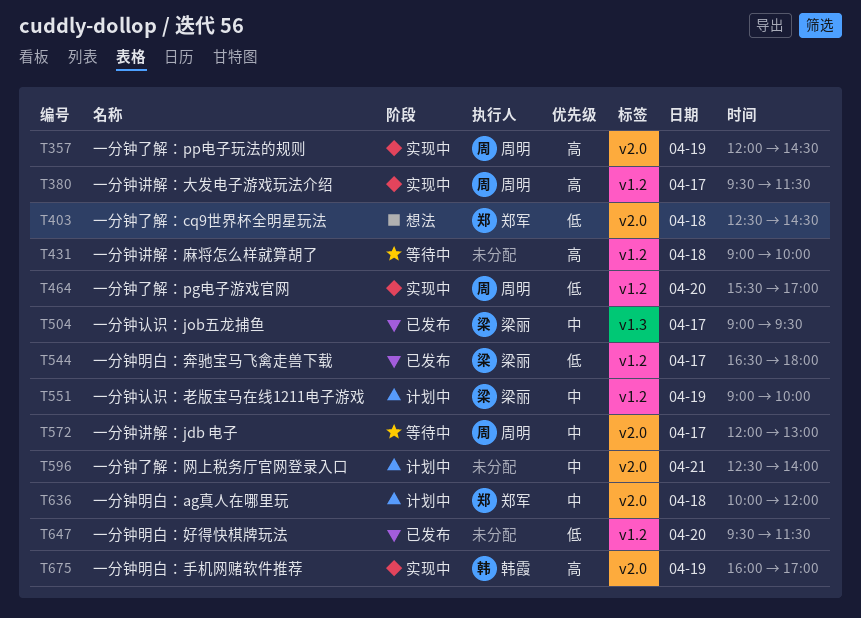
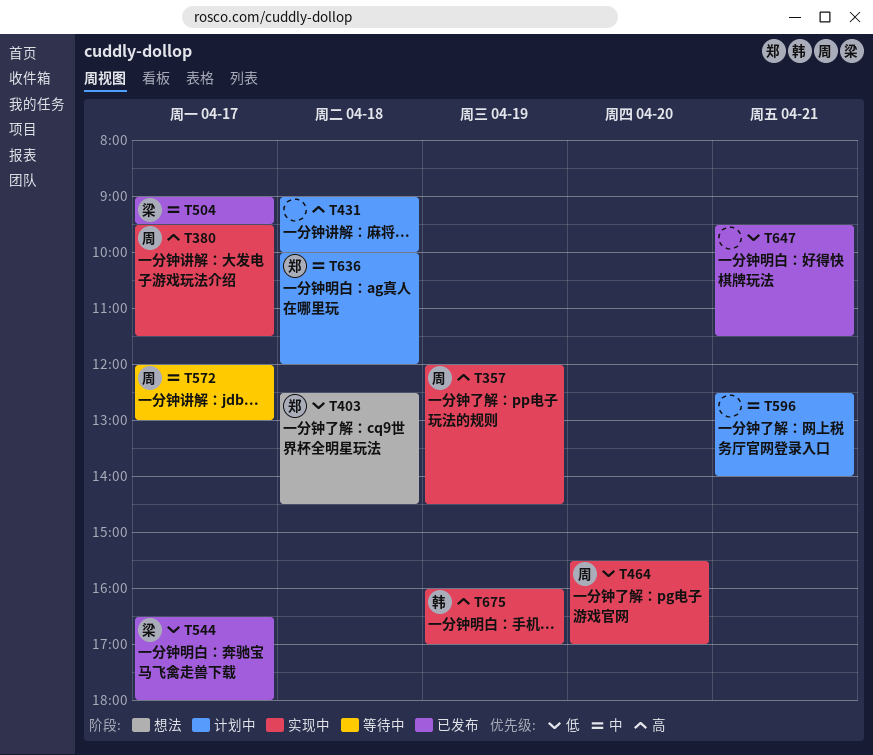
T431, status: 等待中 -> 计划中
T551: present -> none
T647, day: Apr 20 -> Apr 21

